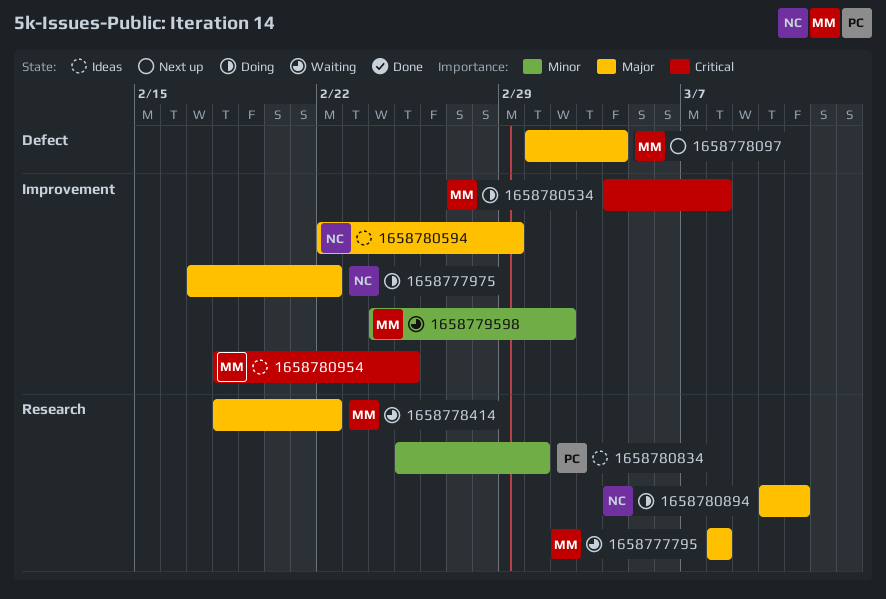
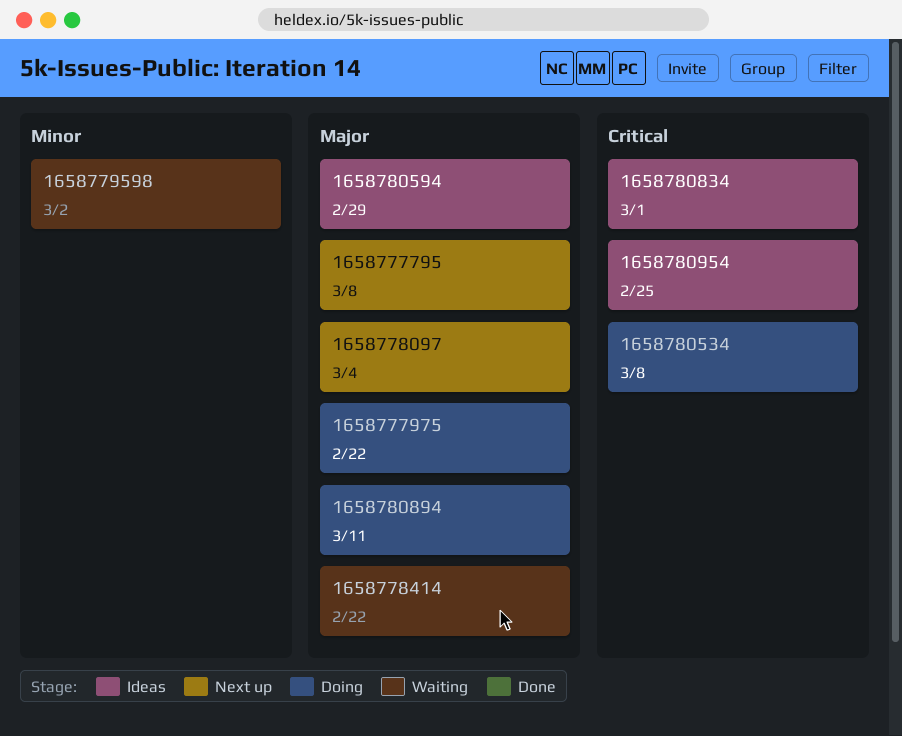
1658777795, status: Waiting -> Next up
1658780834, priority: Minor -> Critical

